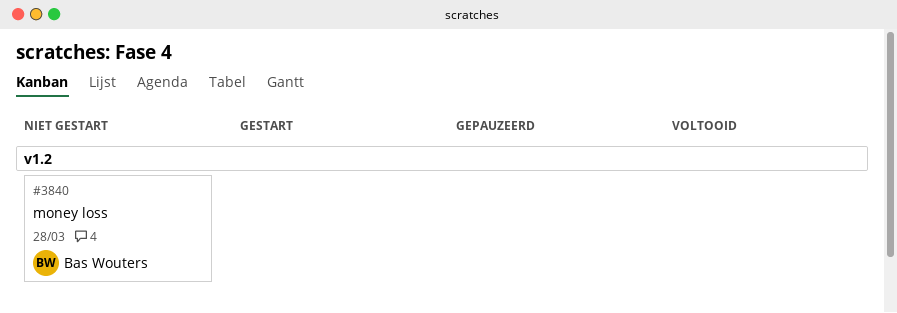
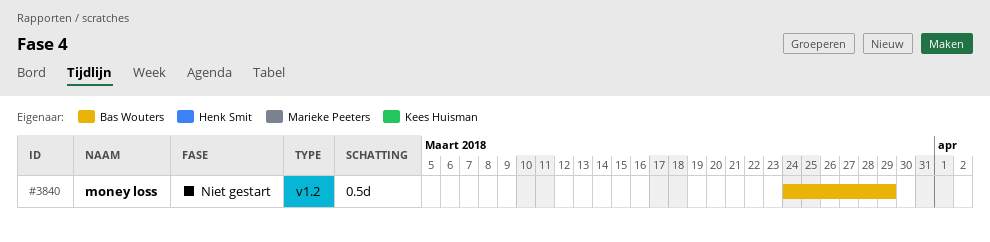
#3840, due: Mar 28 -> Mar 29

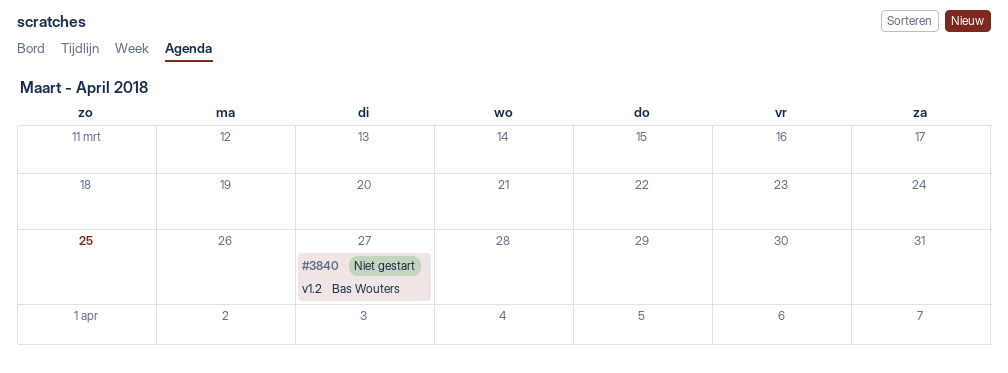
#3840, due: Mar 29 -> Mar 27

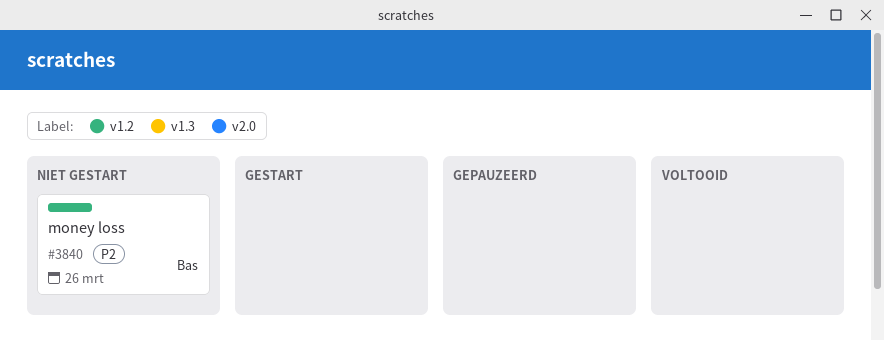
#3840, due: Mar 27 -> Mar 26

